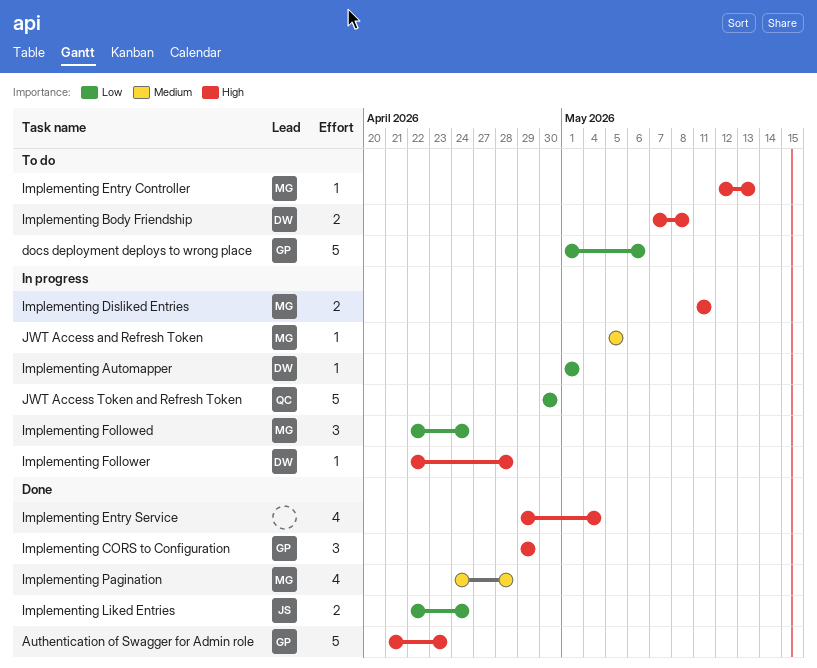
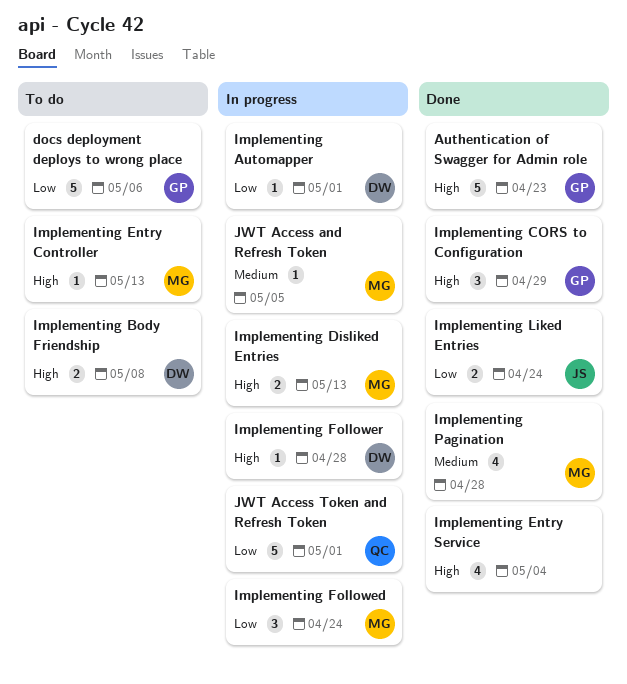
Implementing Disliked Entries, due: May 11 -> May 13
JWT Access Token and Refresh Token, due: Apr 30 -> May 1

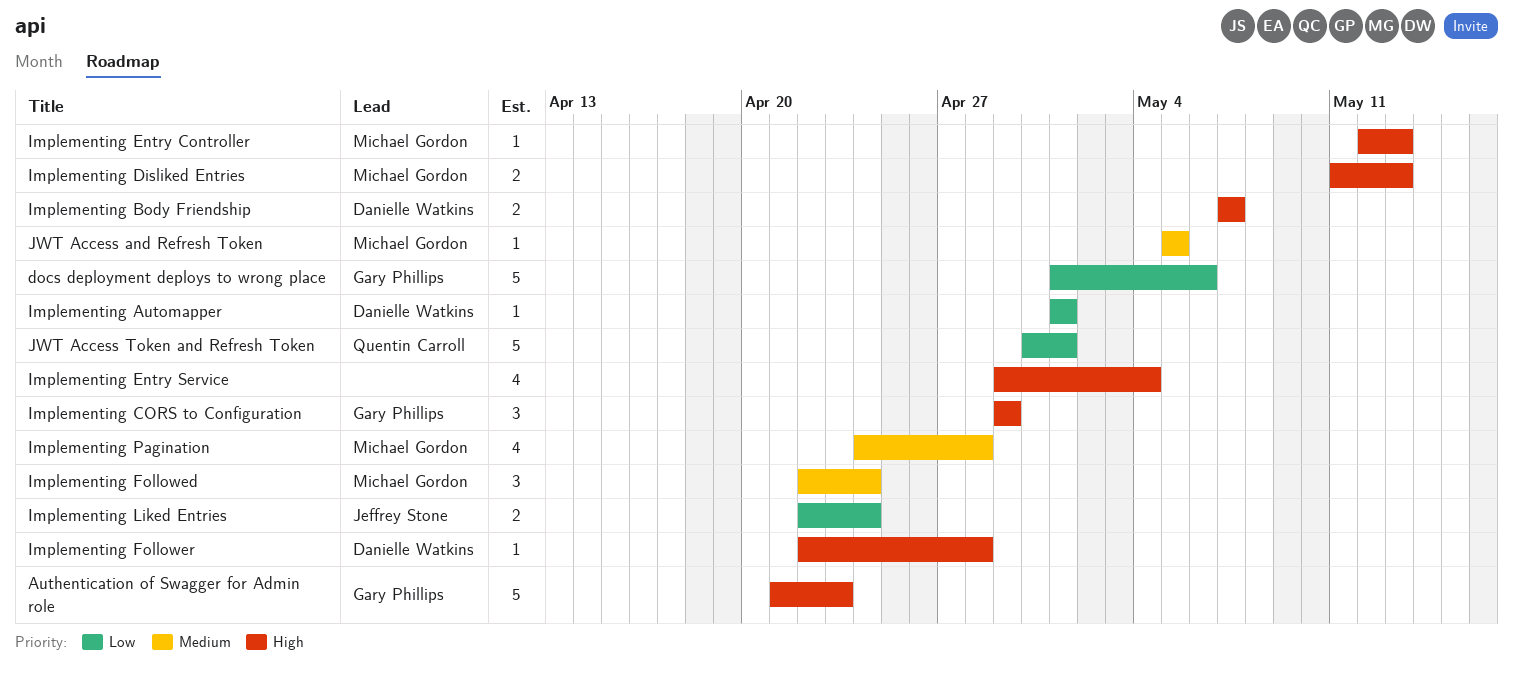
Implementing Body Friendship, due: May 8 -> May 7
Implementing Followed, priority: Low -> Medium

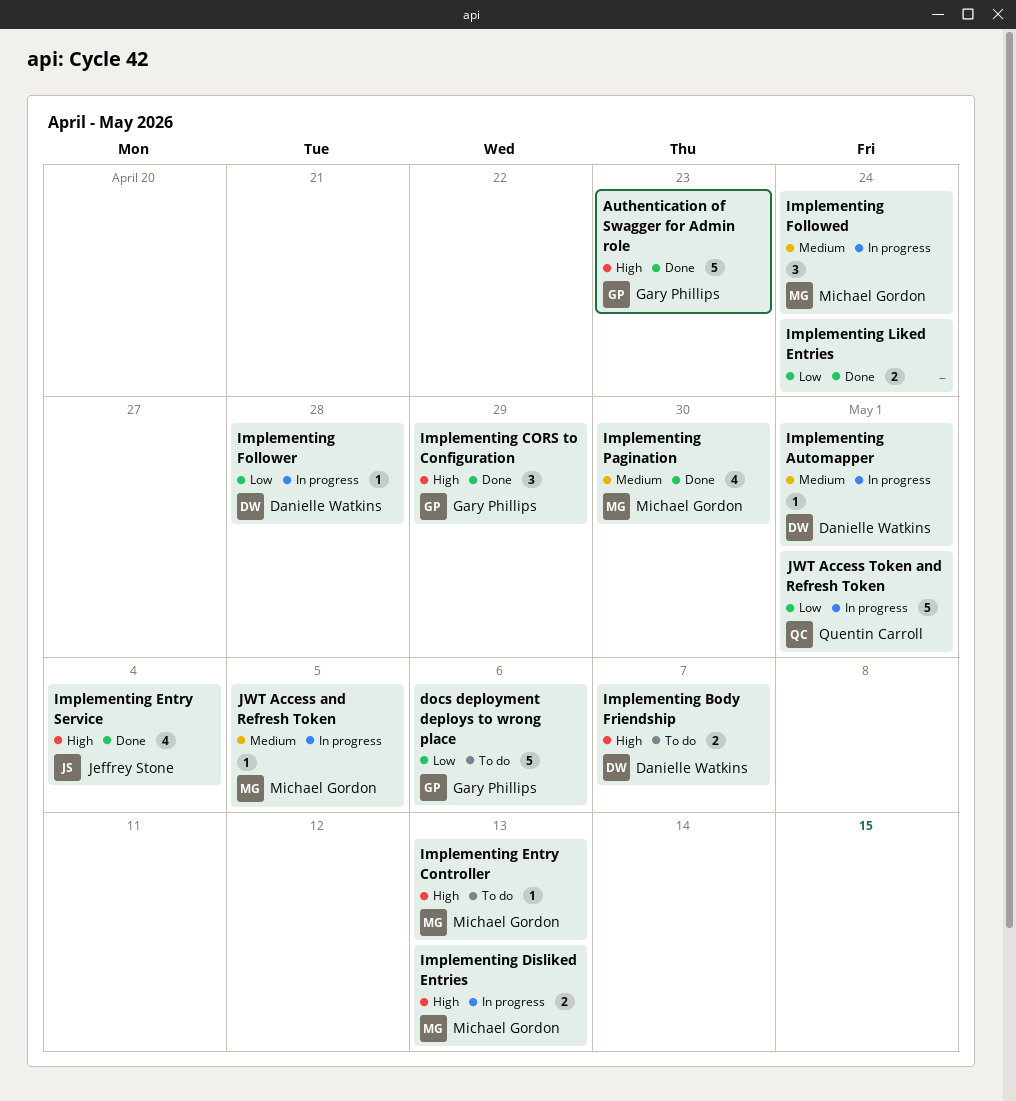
Implementing Automapper, priority: Low -> Medium
Implementing Entry Service, owner: none -> Jeffrey Stone
Implementing Follower, priority: High -> Low
Implementing Liked Entries, owner: Jeffrey Stone -> none
Implementing Pagination, due: Apr 28 -> Apr 30

